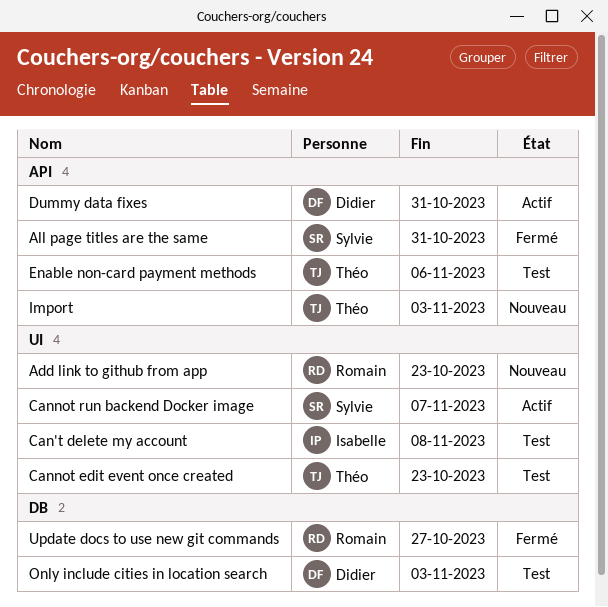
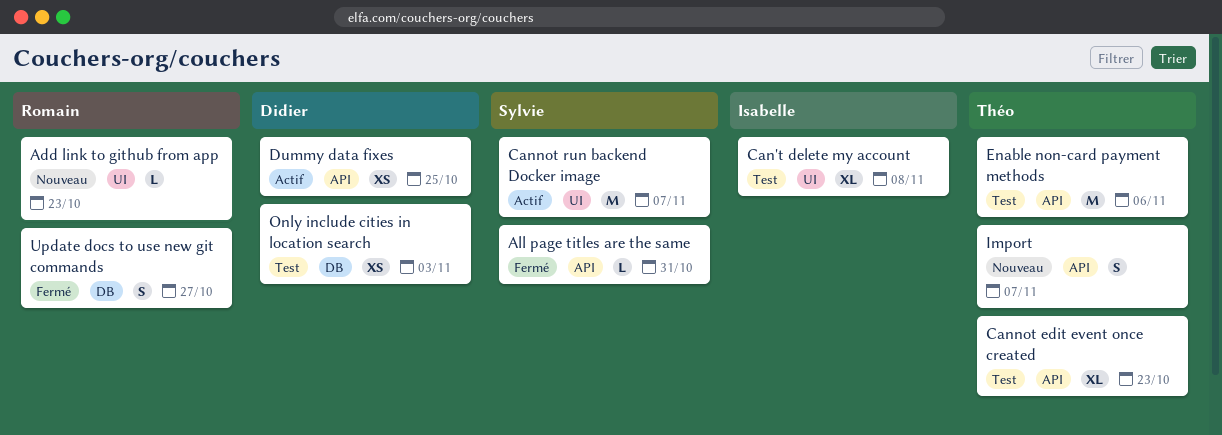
Cannot edit event once created, label: UI -> API
Dummy data fixes, due: Oct 31 -> Oct 25
Import, due: Nov 3 -> Nov 7

